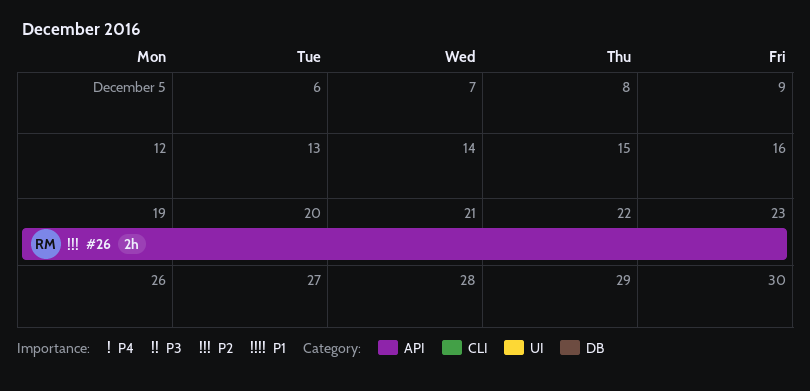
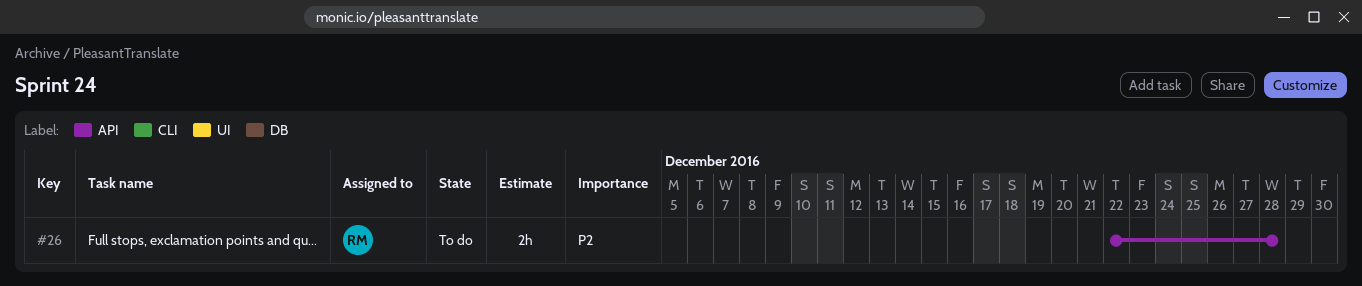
#26, start: Dec 19 -> Dec 22
#26, due: Dec 23 -> Dec 28

